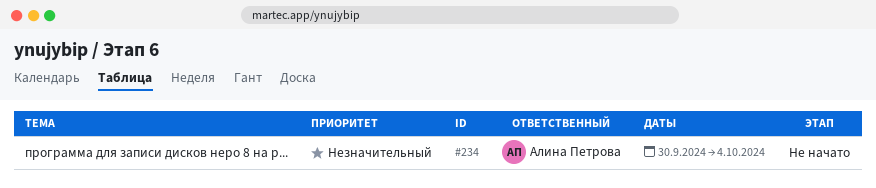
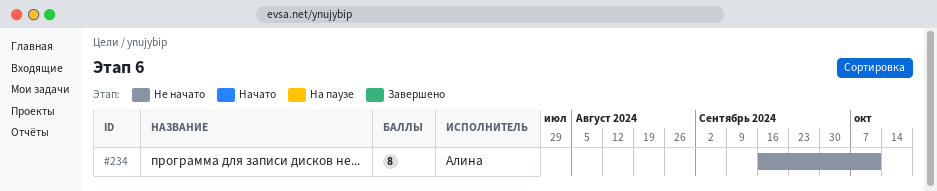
#234, start: Sep 30 -> Sep 16
#234, due: Oct 4 -> Oct 11

